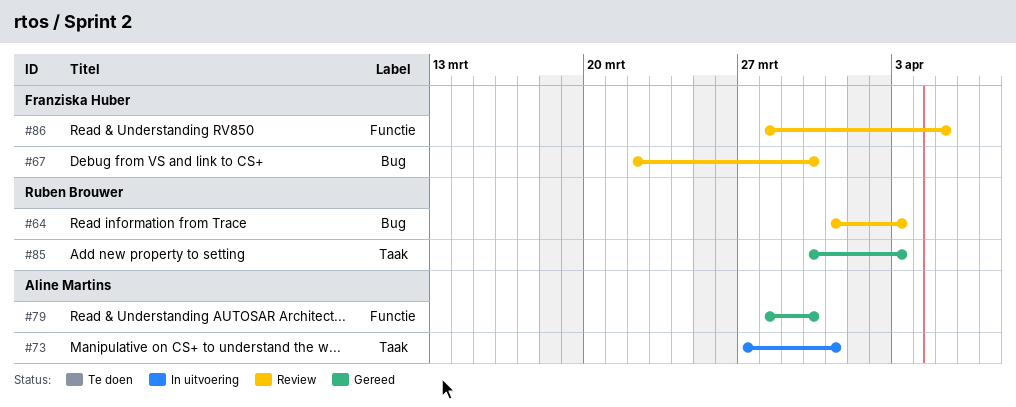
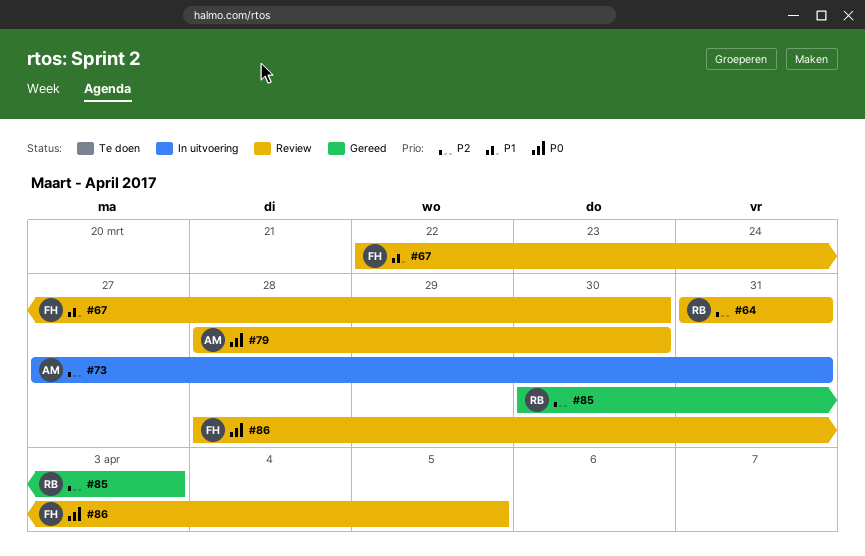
#64, due: Apr 3 -> Mar 31
#79, status: Gereed -> Review

